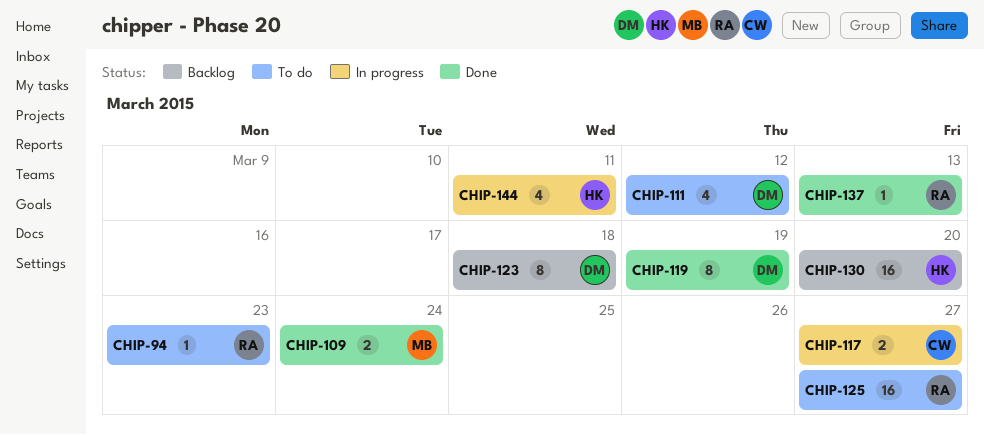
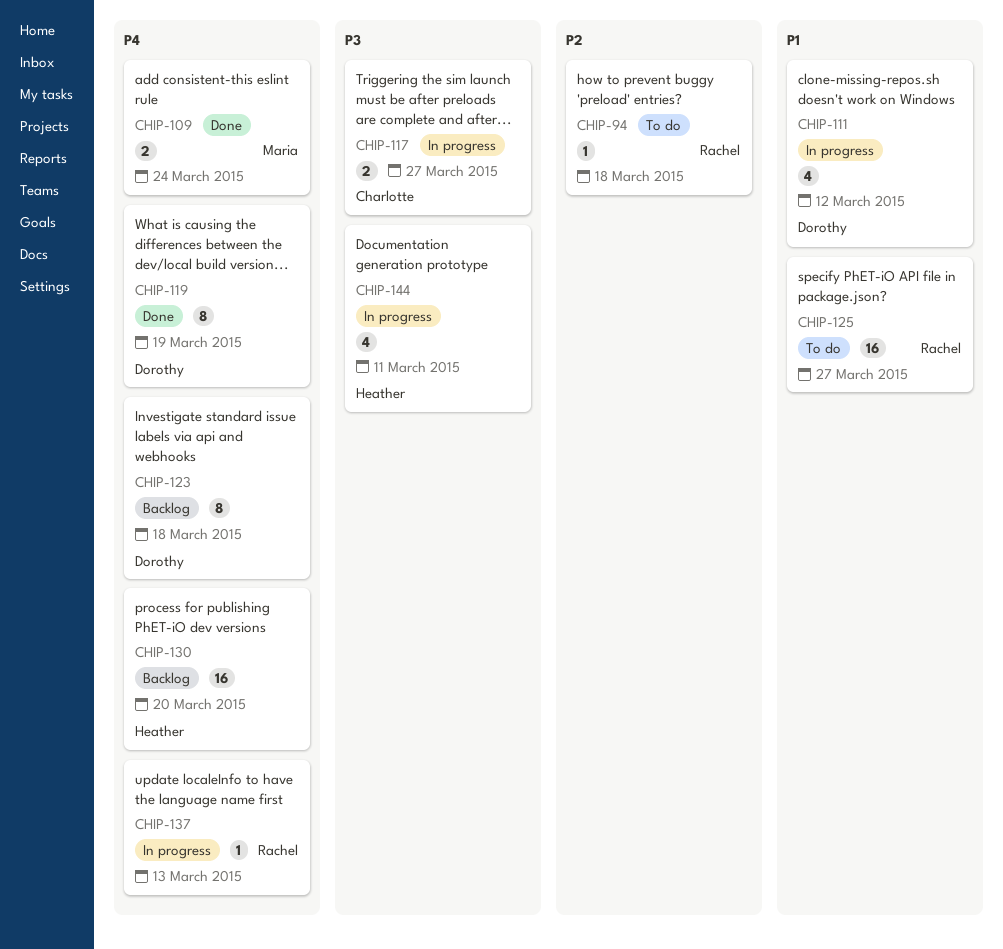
CHIP-94, due: Mar 23 -> Mar 18
CHIP-111, status: To do -> In progress
CHIP-137, status: Done -> In progress

